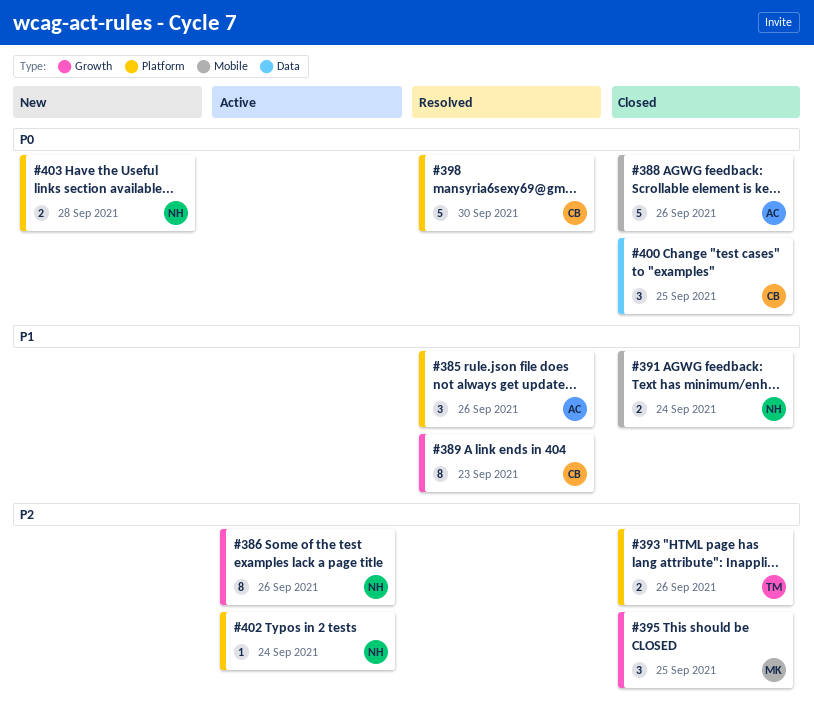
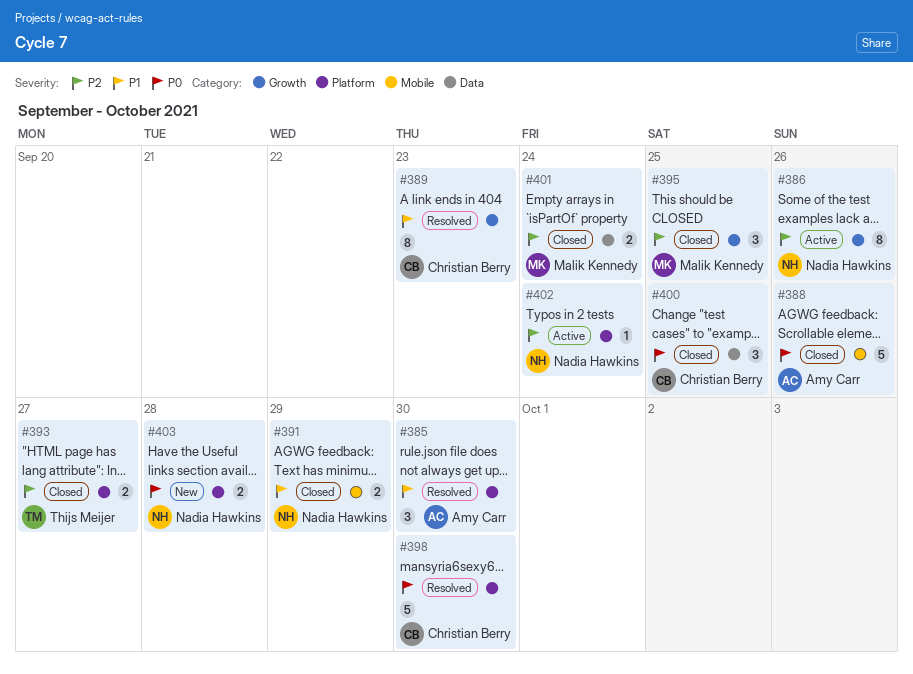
#385, due: Sep 26 -> Sep 30
#391, due: Sep 24 -> Sep 29
#393, due: Sep 26 -> Sep 27
#401: none -> present

